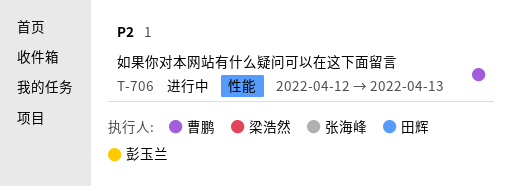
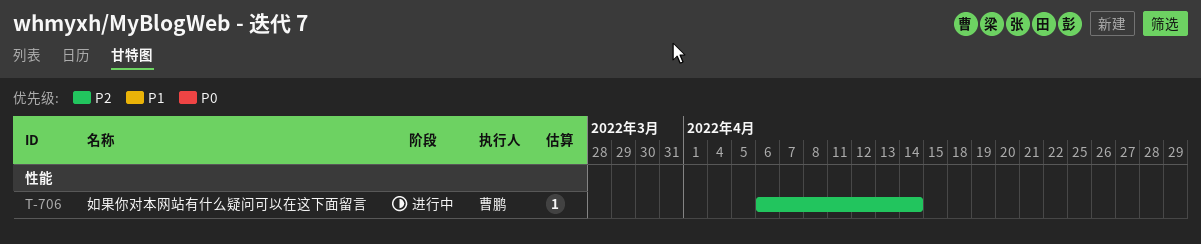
T-706, start: Apr 12 -> Apr 6
T-706, due: Apr 13 -> Apr 14

